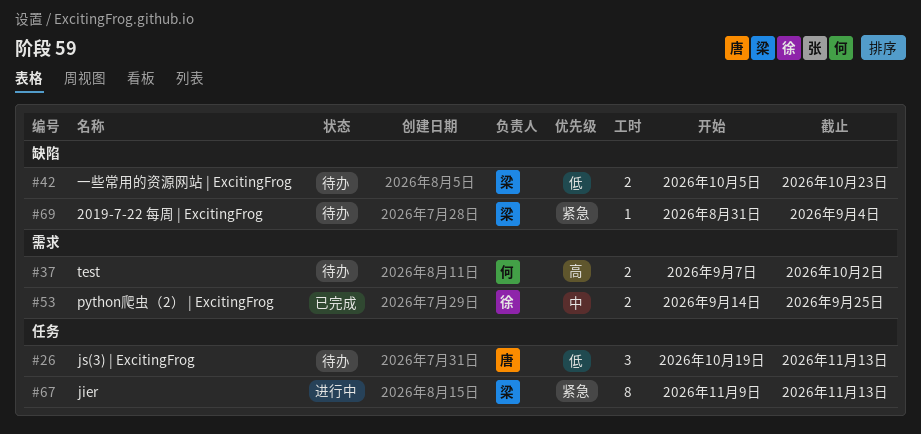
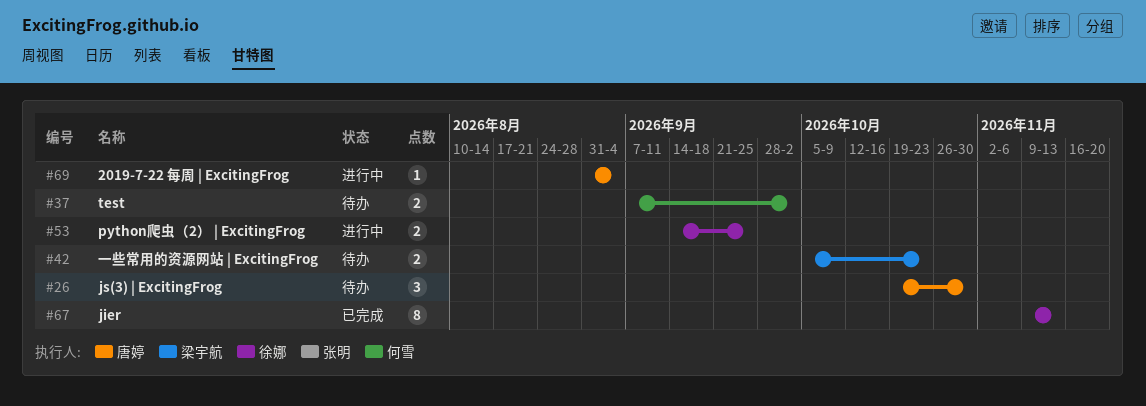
#26, due: Nov 13 -> Oct 30
#53, status: 已完成 -> 进行中
#67, status: 进行中 -> 已完成
#67, owner: 梁宇航 -> 徐娜
#69, status: 待办 -> 进行中
#69, owner: 梁宇航 -> 唐婷

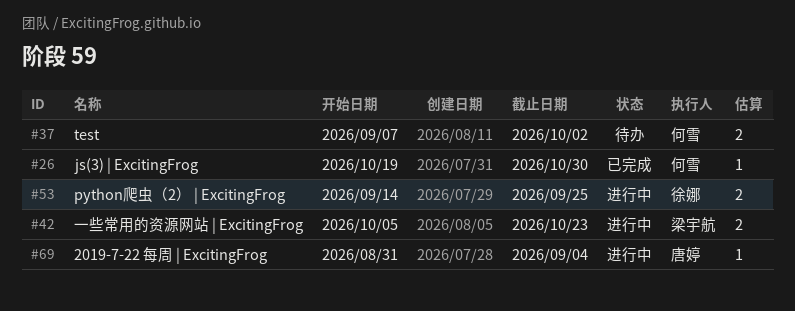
#26, status: 待办 -> 已完成
#26, owner: 唐婷 -> 何雪
#26, estimate: 3 -> 1
#42, status: 待办 -> 进行中
#67: present -> none

